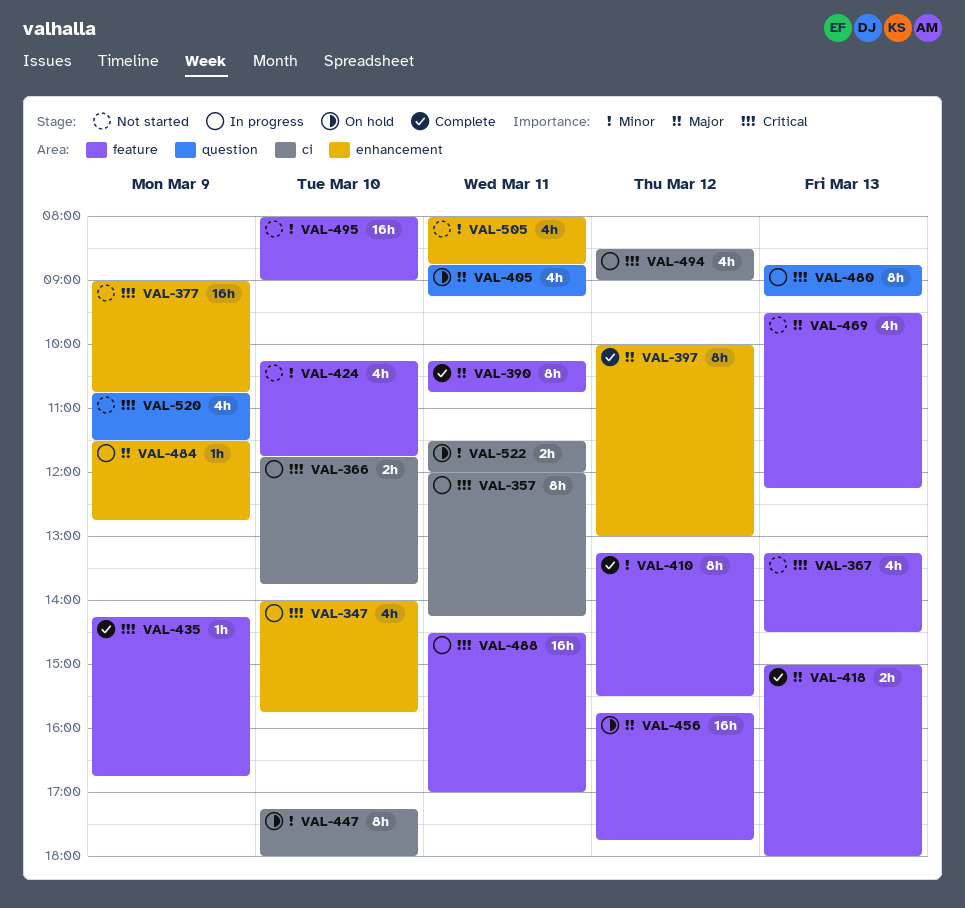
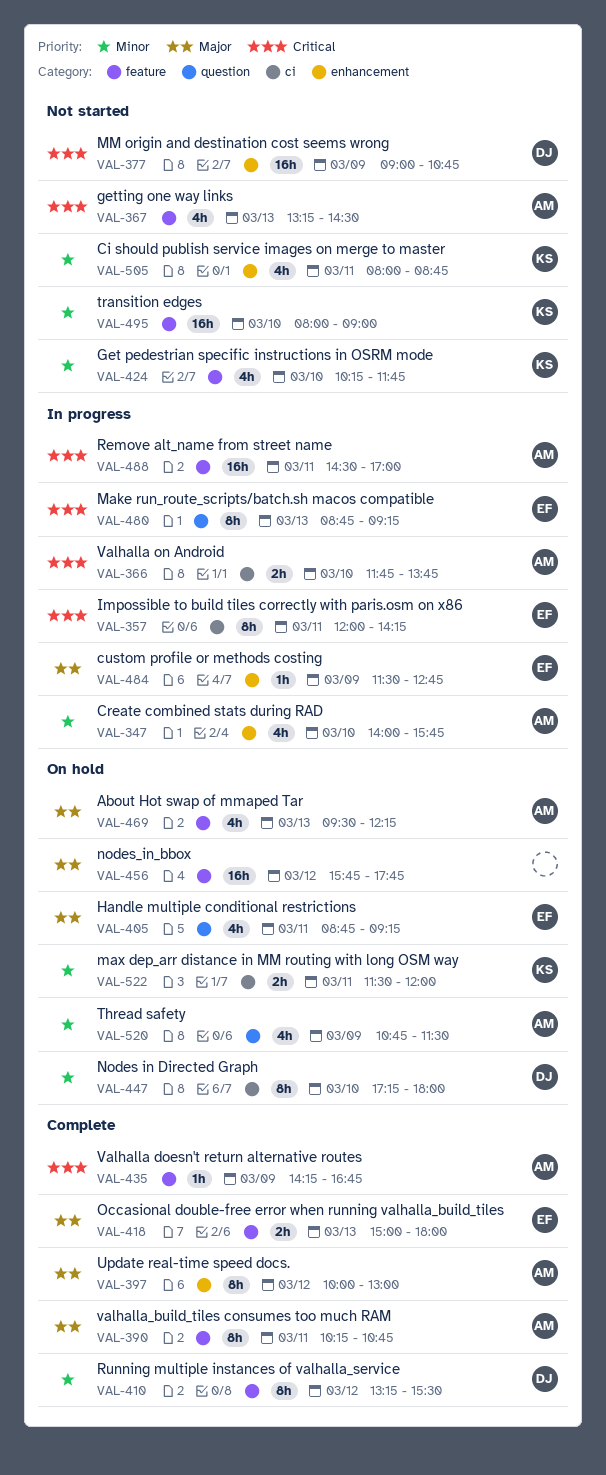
VAL-347, priority: Critical -> Minor
VAL-469, status: Not started -> On hold
VAL-494: present -> none
VAL-520, status: Not started -> On hold
VAL-520, priority: Critical -> Minor

